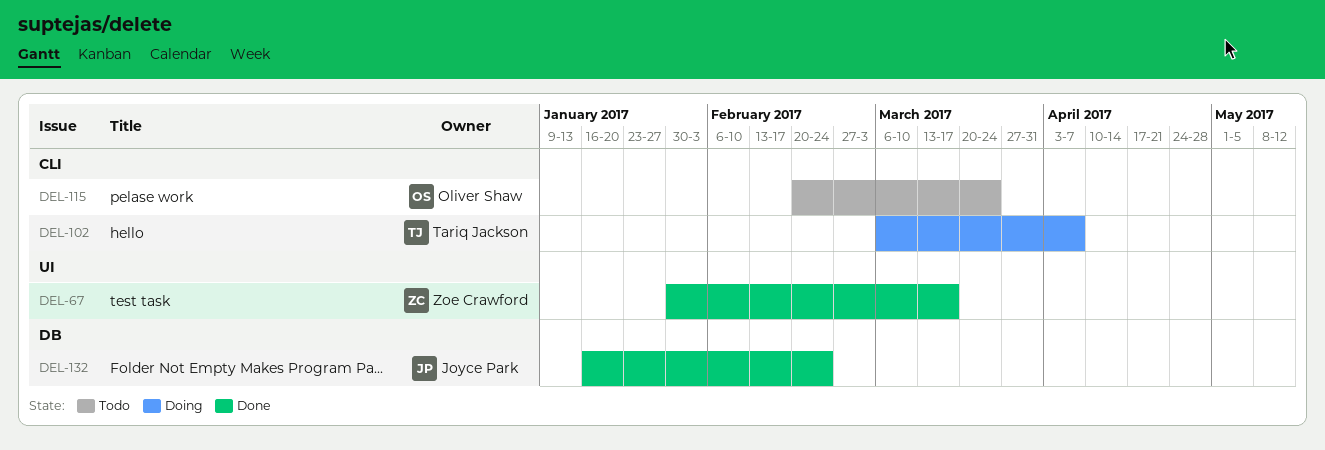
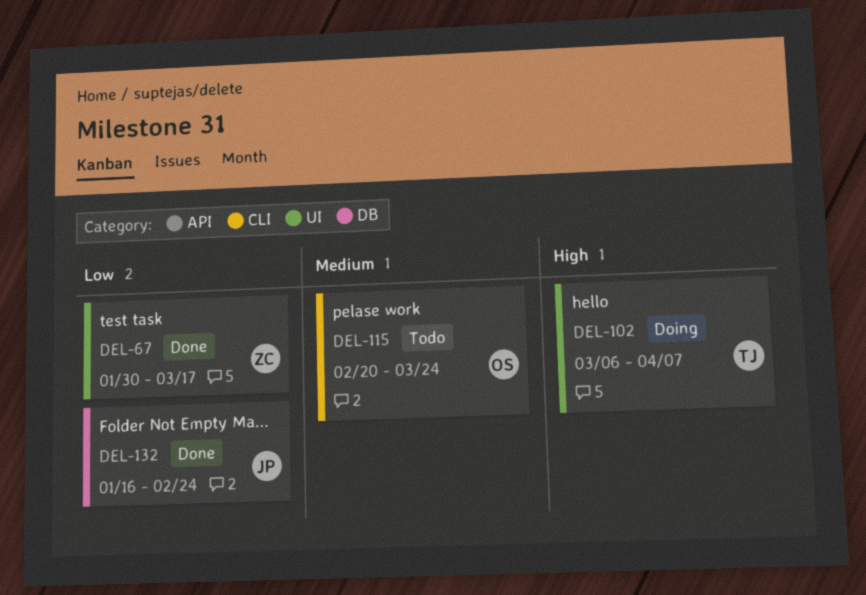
DEL-102, label: CLI -> UI

